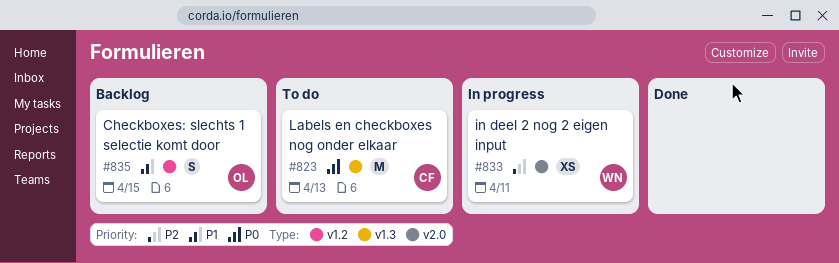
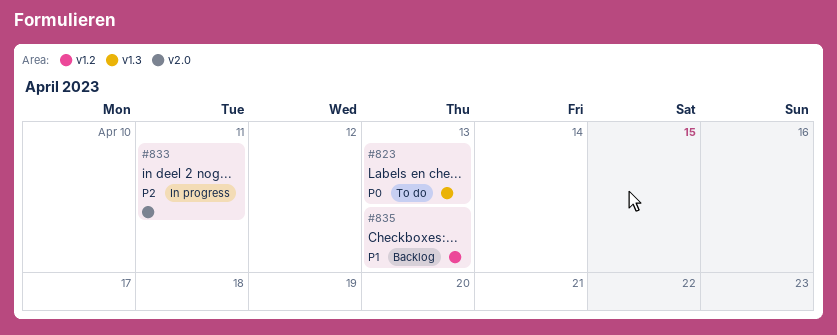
#835, due: Apr 15 -> Apr 13

